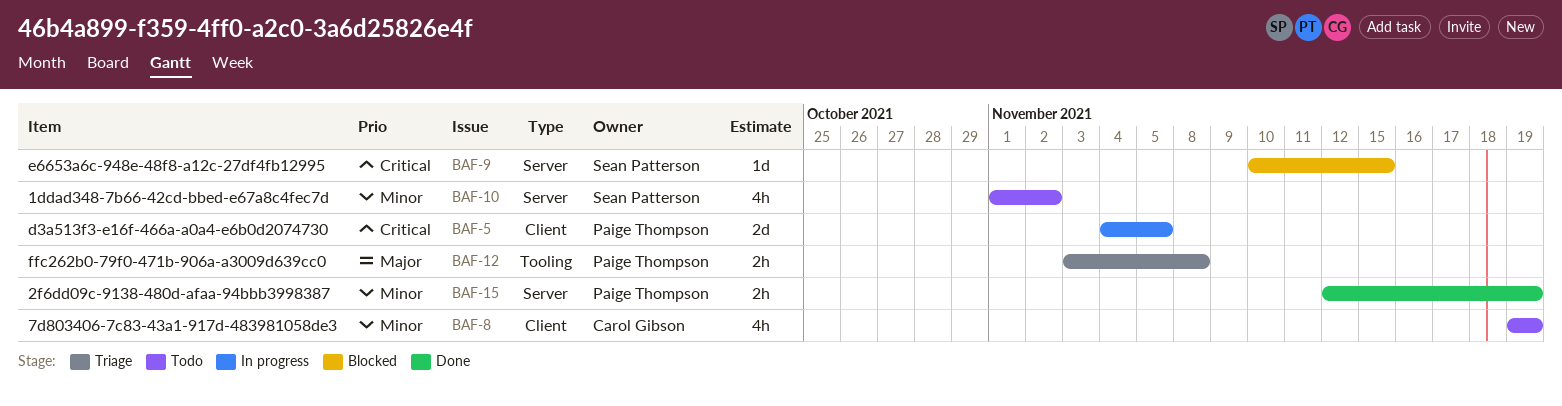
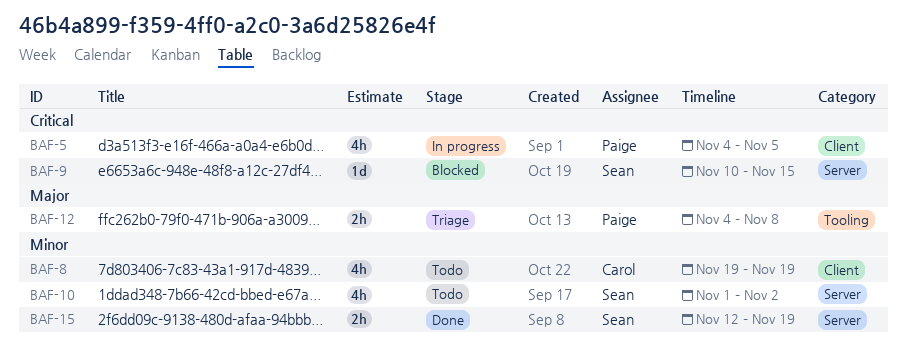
BAF-5, estimate: 2d -> 4h
BAF-12, start: Nov 3 -> Nov 4
BAF-15, owner: Paige Thompson -> Sean Patterson

